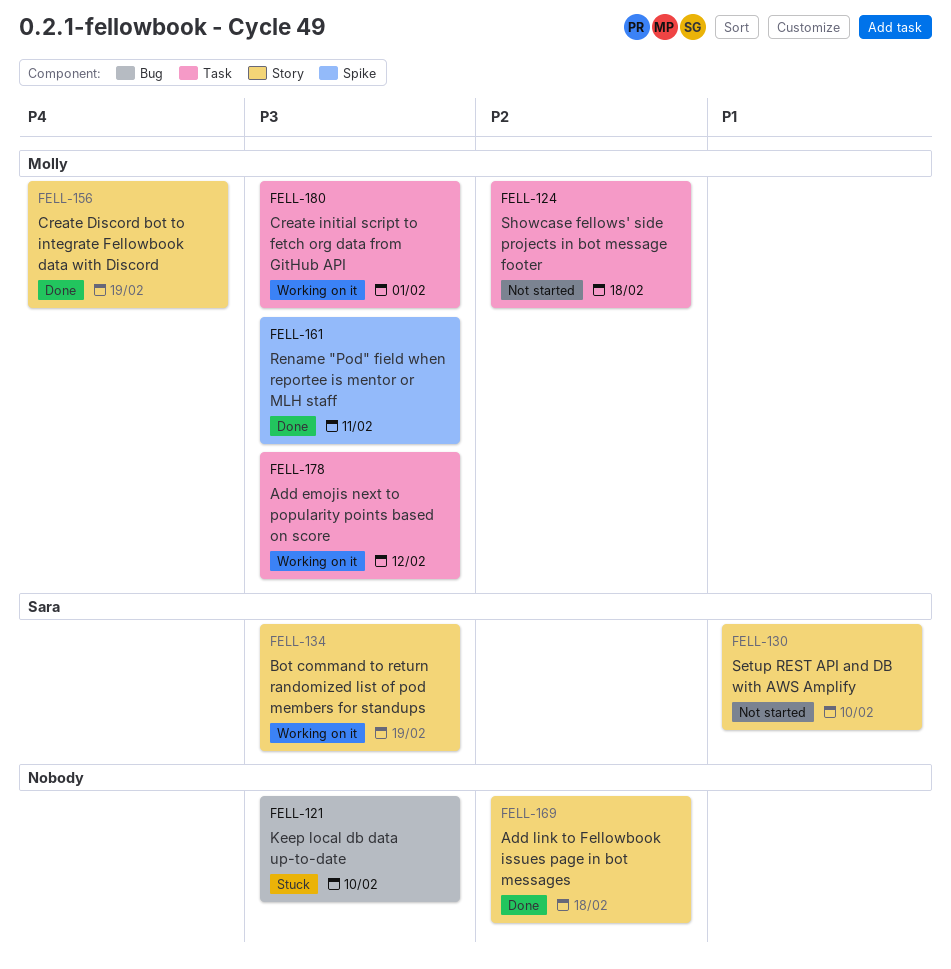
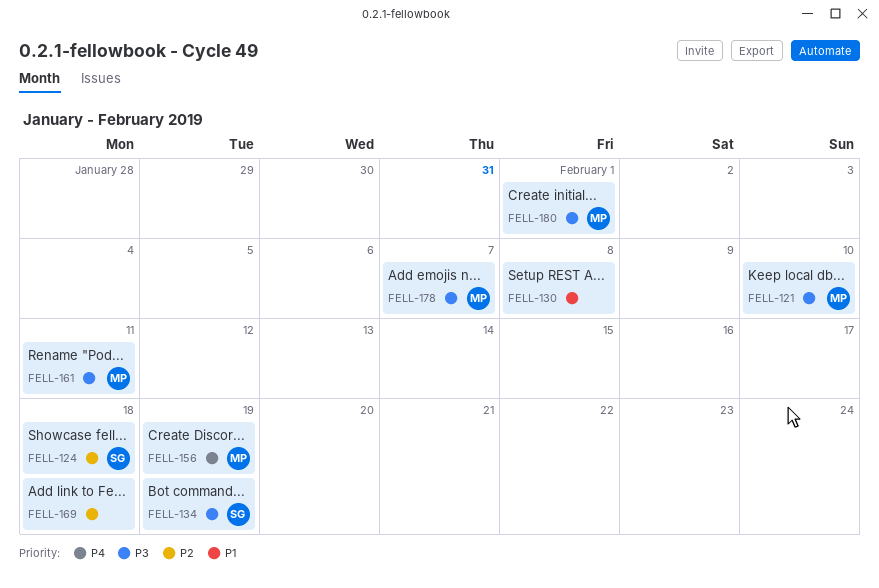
FELL-121, owner: none -> Molly
FELL-124, owner: Molly -> Sara
FELL-130, owner: Sara -> none
FELL-130, due: Feb 10 -> Feb 8
FELL-178, due: Feb 12 -> Feb 7

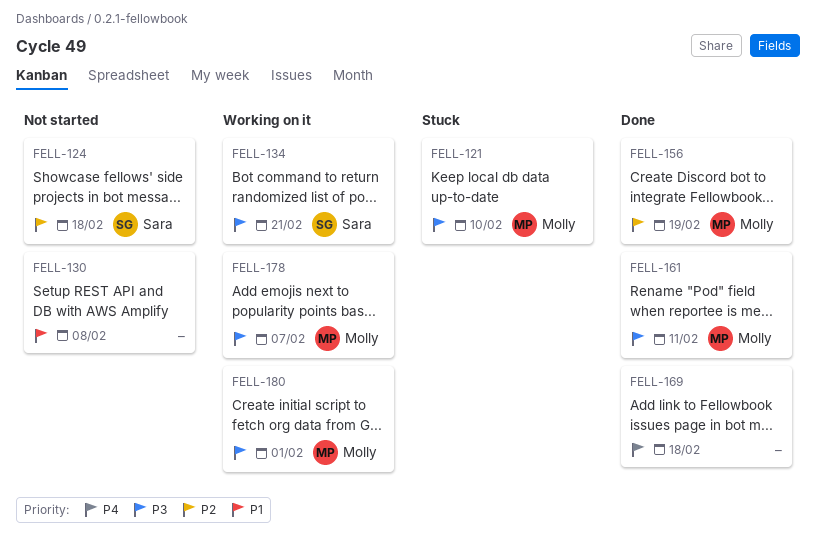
FELL-134, due: Feb 19 -> Feb 21
FELL-156, priority: P4 -> P2
FELL-169, priority: P2 -> P4

